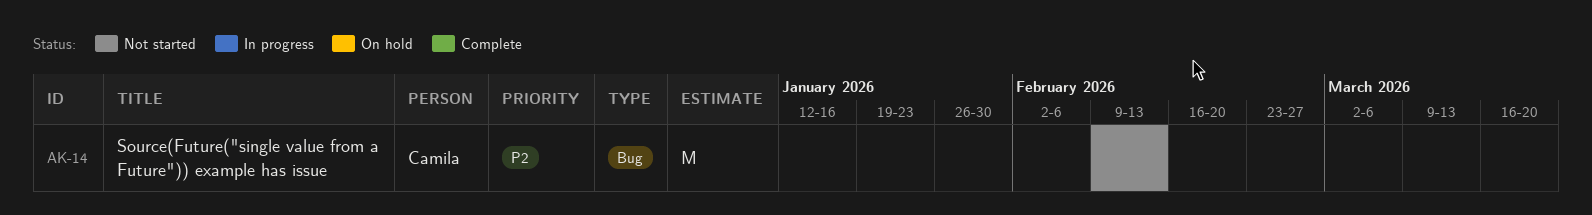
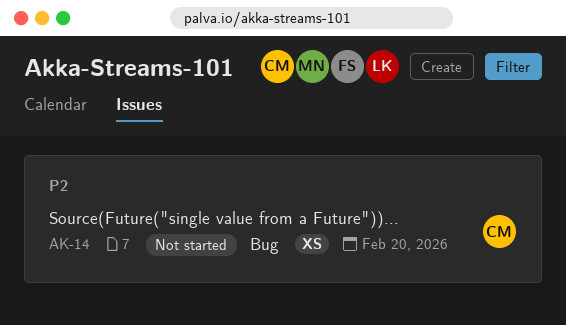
AK-14, estimate: M -> XS
AK-14, due: Feb 13 -> Feb 20

